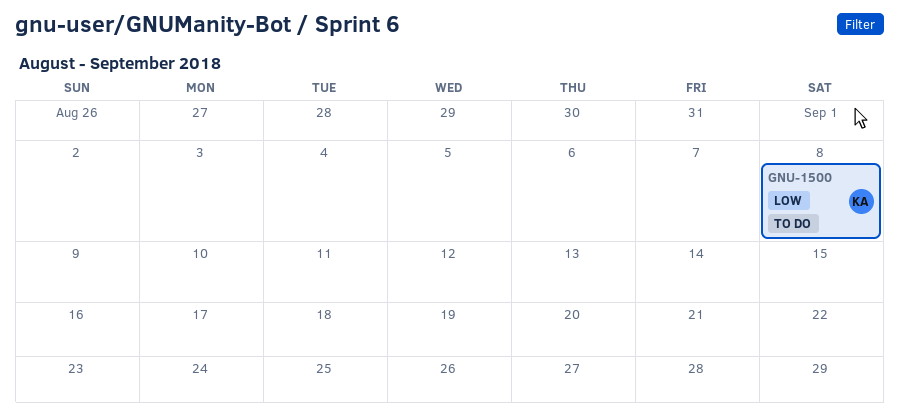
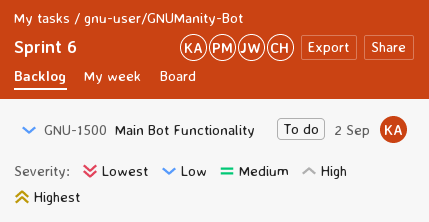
GNU-1500, due: Sep 8 -> Sep 2

